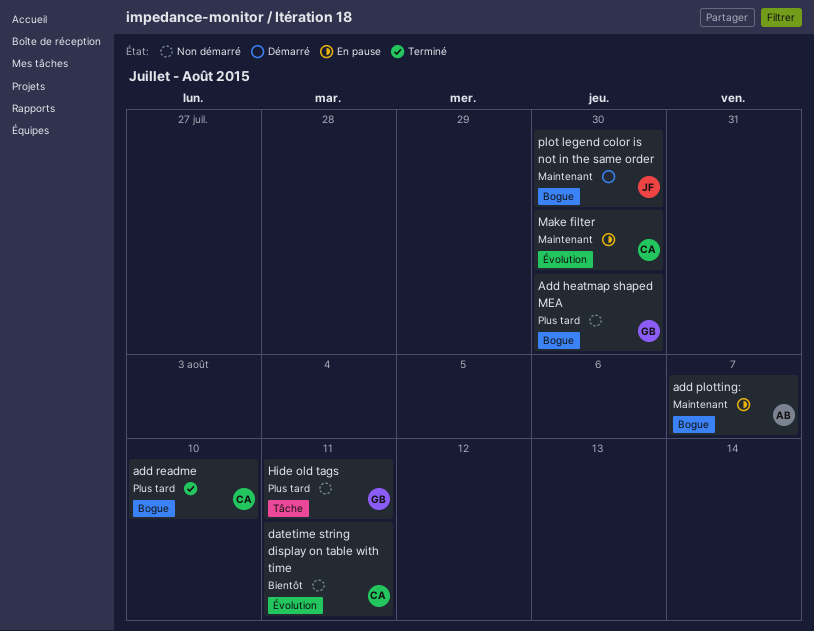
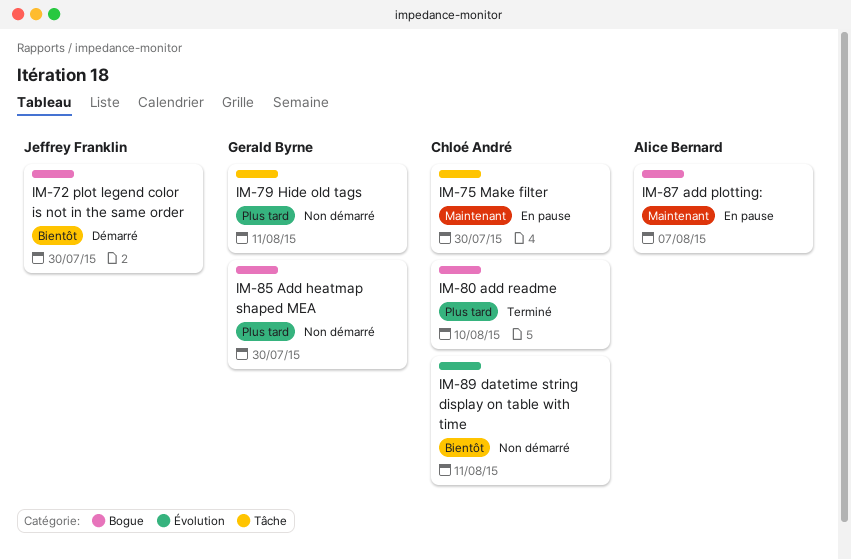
Make filter, label: Évolution -> Tâche
plot legend color is not in the same order, priority: Maintenant -> Bientôt

